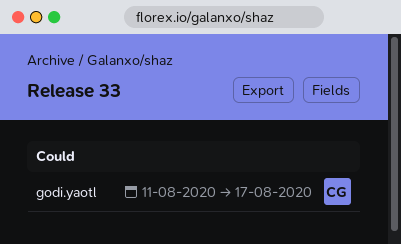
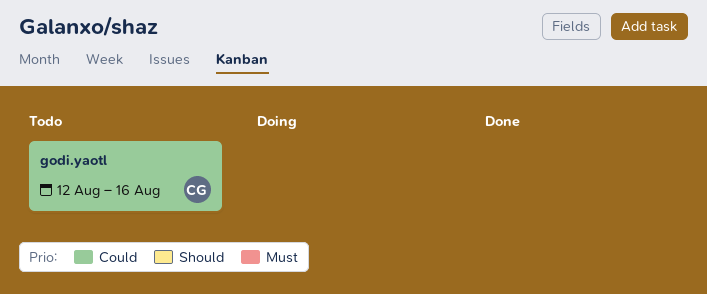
godi.yaotl, start: Aug 11 -> Aug 12
godi.yaotl, due: Aug 17 -> Aug 16

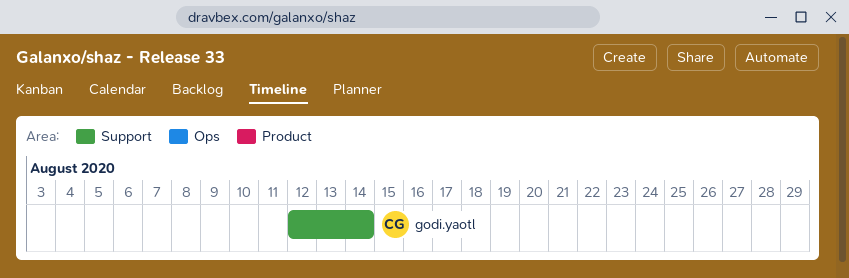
godi.yaotl, due: Aug 16 -> Aug 14

